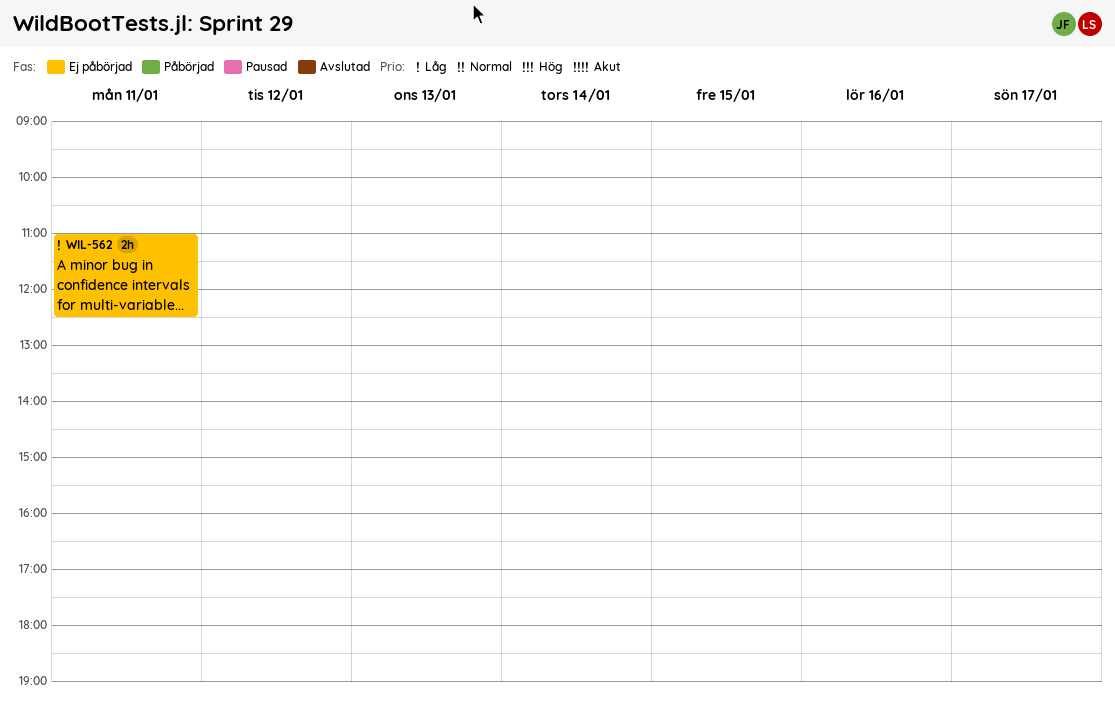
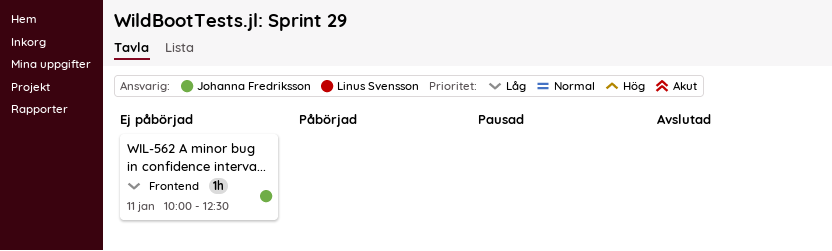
WIL-562, estimate: 2h -> 1h
WIL-562, begins: 11:00 -> 10:00

